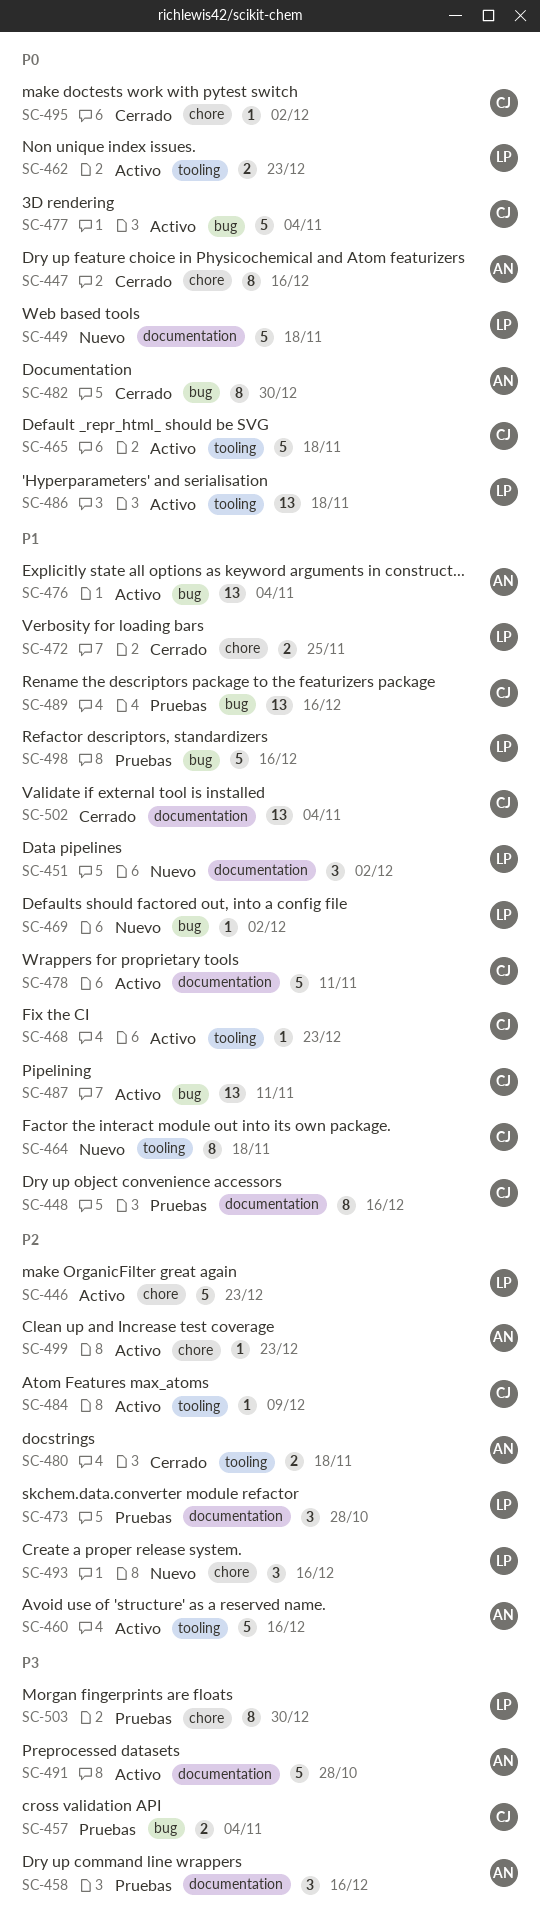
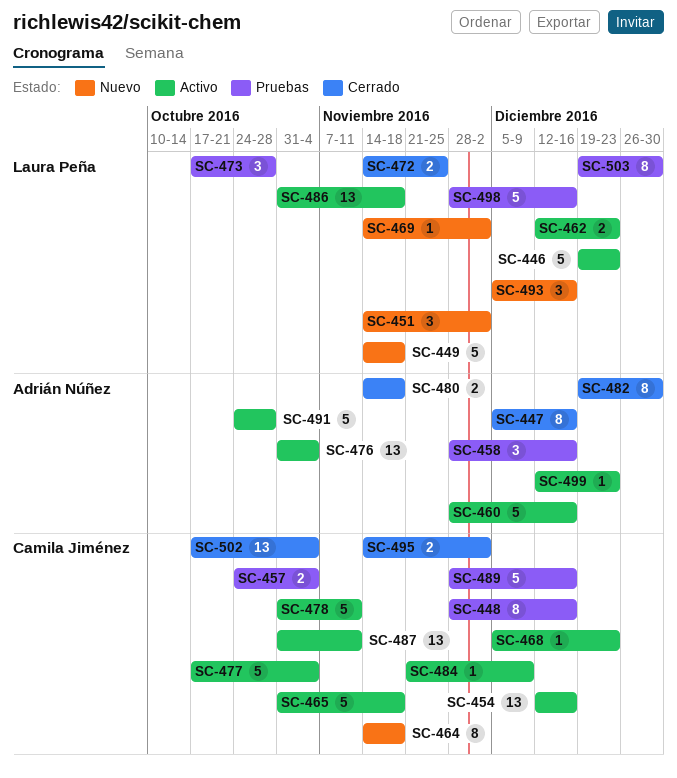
SC-454: none -> present
SC-489, estimate: 13 -> 5
SC-495, estimate: 1 -> 2

